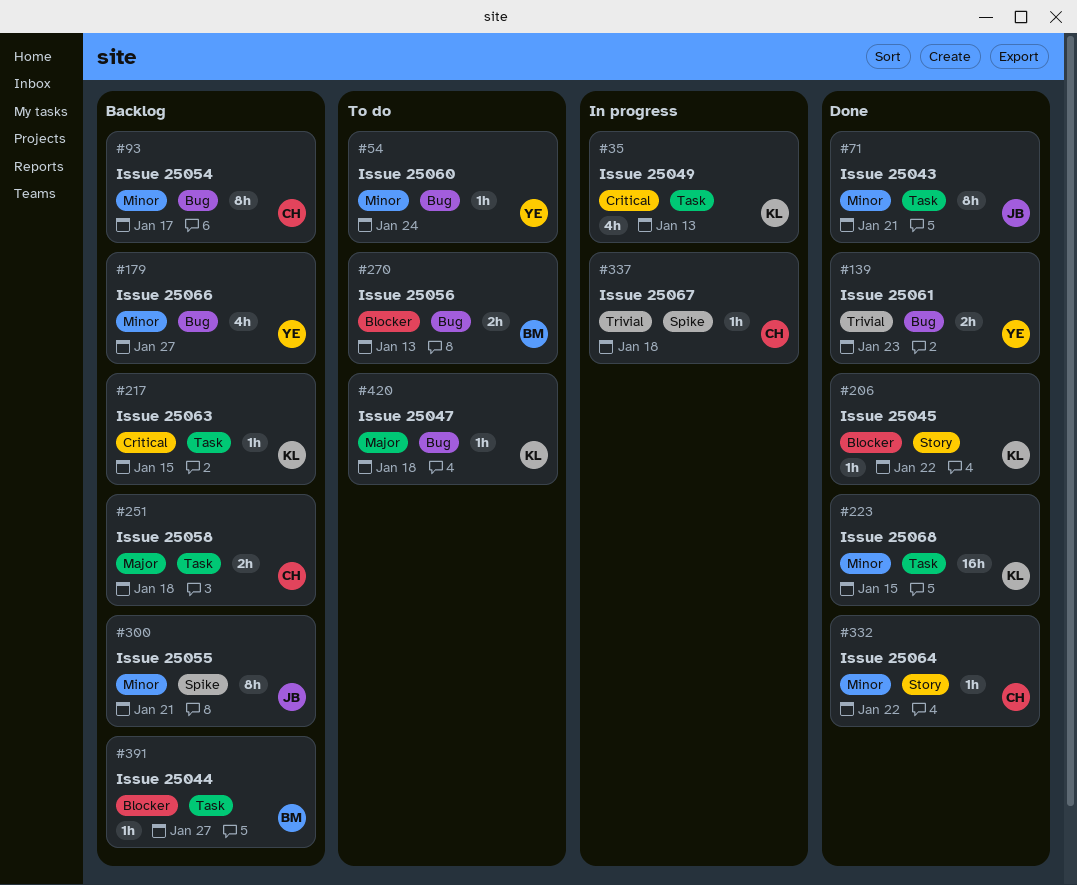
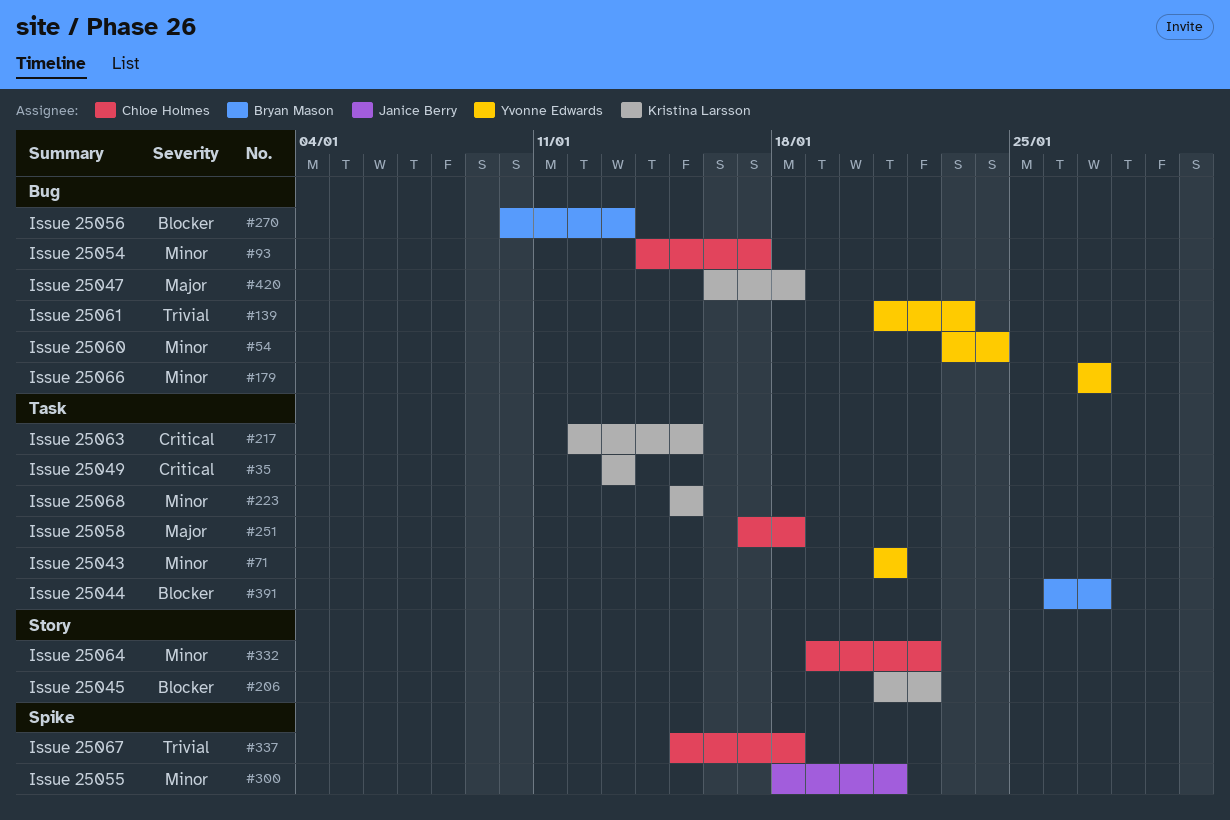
#71, owner: Janice Berry -> Yvonne Edwards

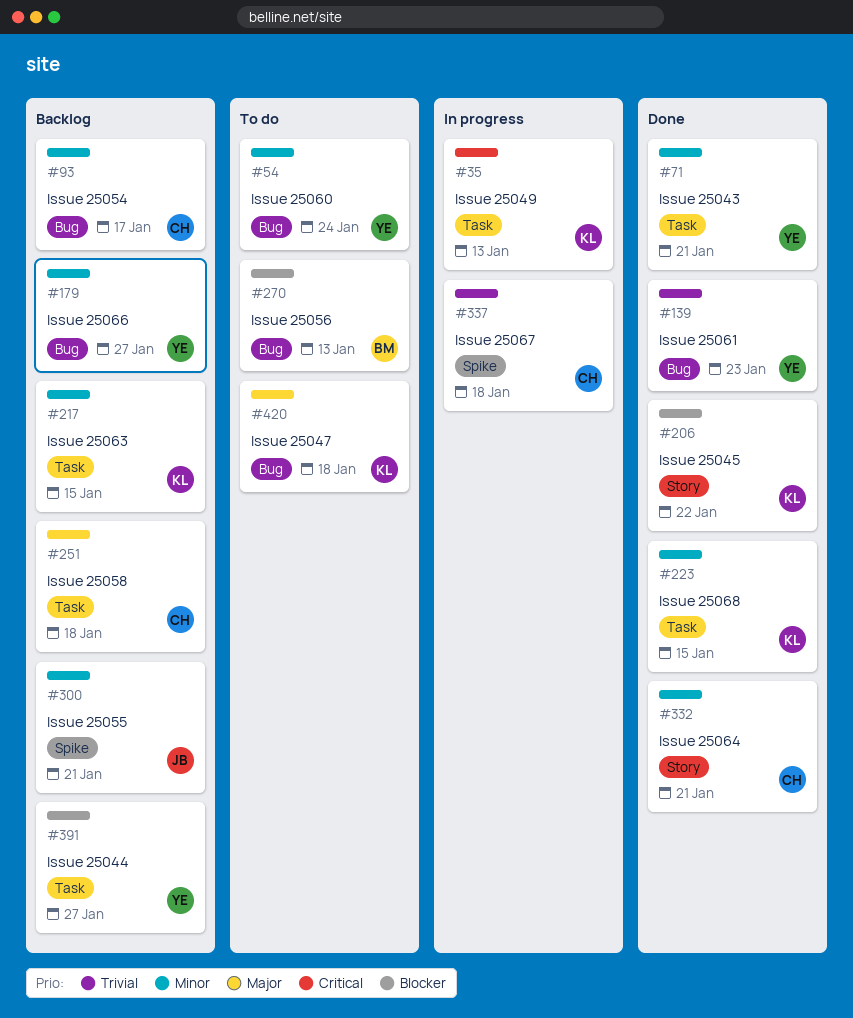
#217, priority: Critical -> Minor
#332, due: Jan 22 -> Jan 21
#391, owner: Bryan Mason -> Yvonne Edwards

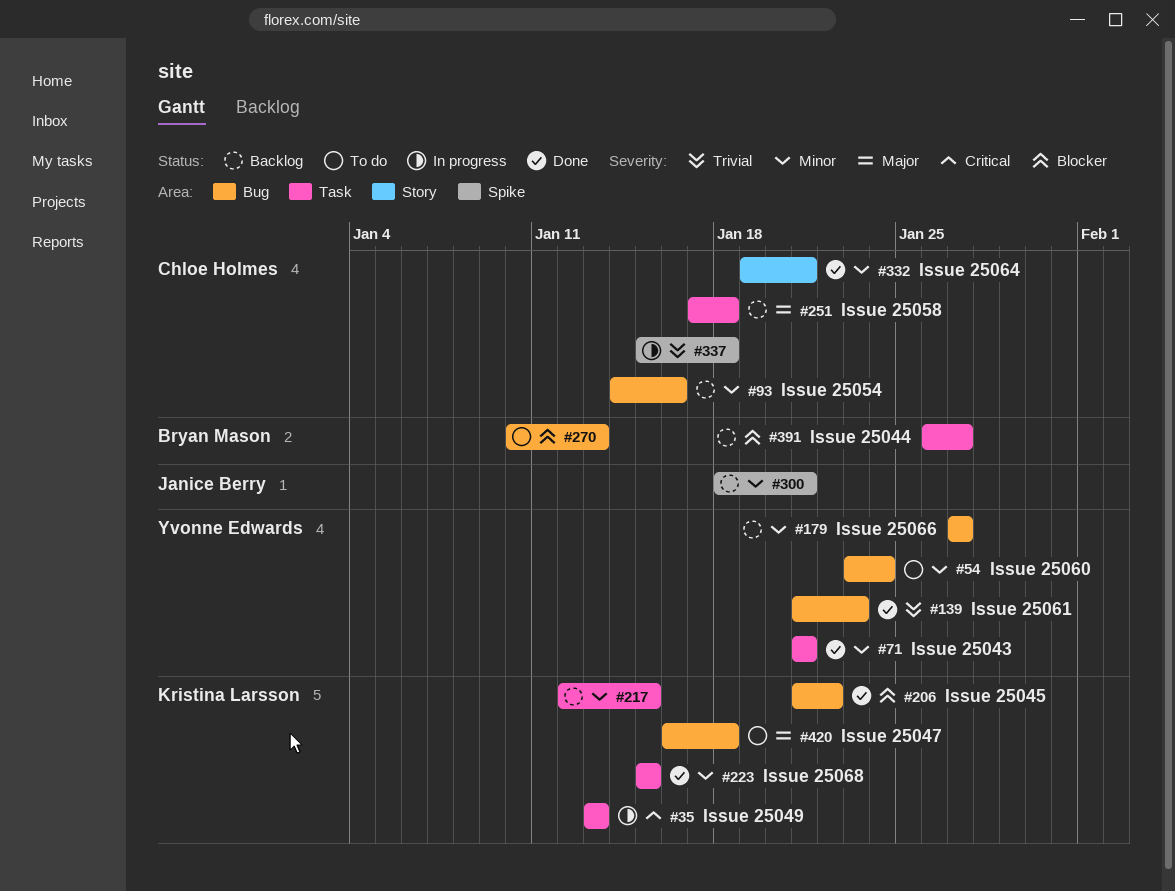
#93, due: Jan 17 -> Jan 16
#206, label: Story -> Bug
#391, owner: Yvonne Edwards -> Bryan Mason

